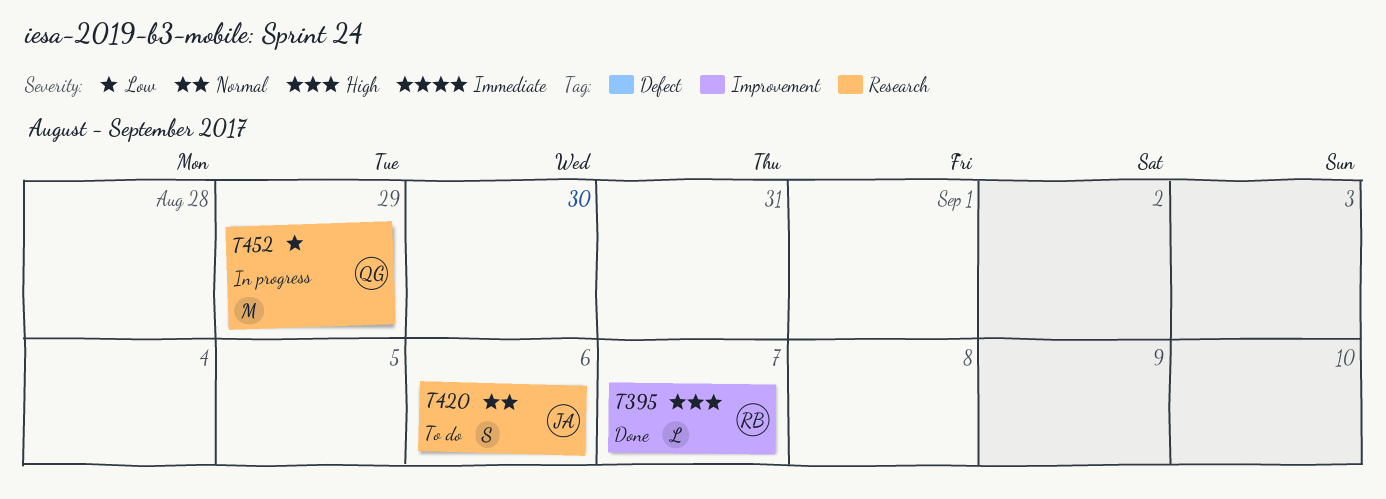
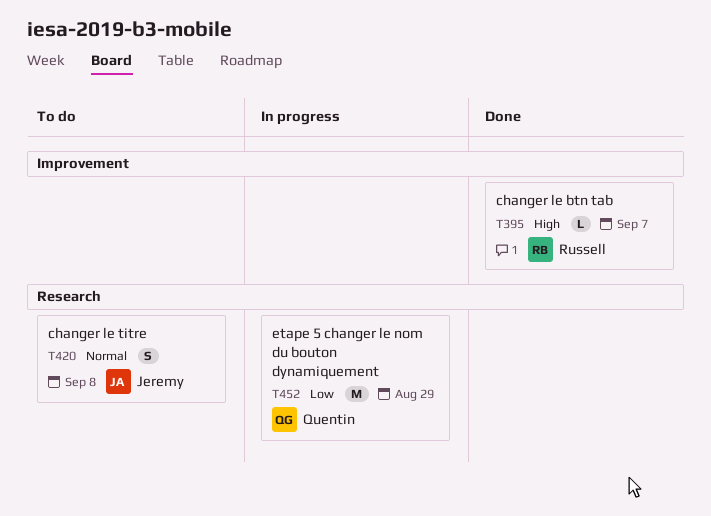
T420, due: Sep 6 -> Sep 8

